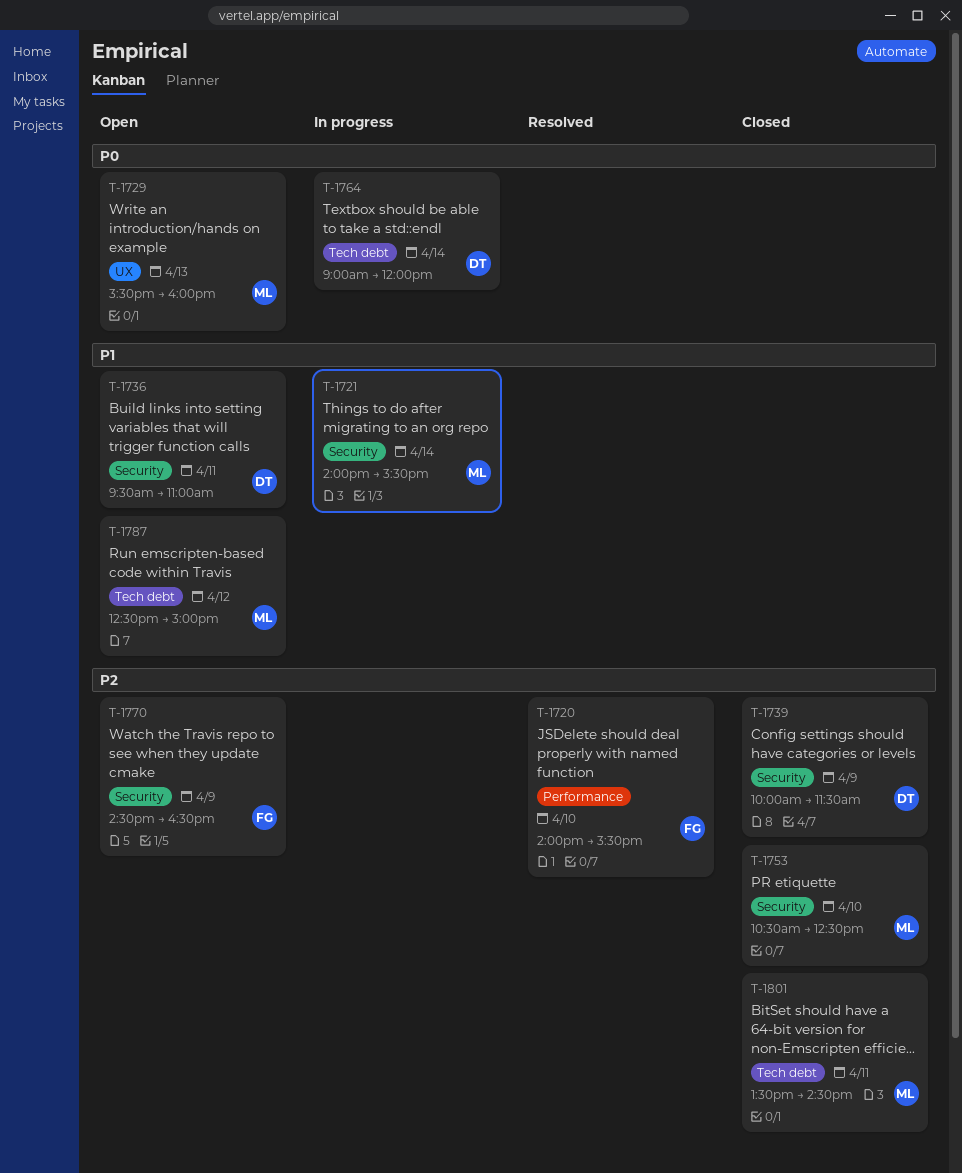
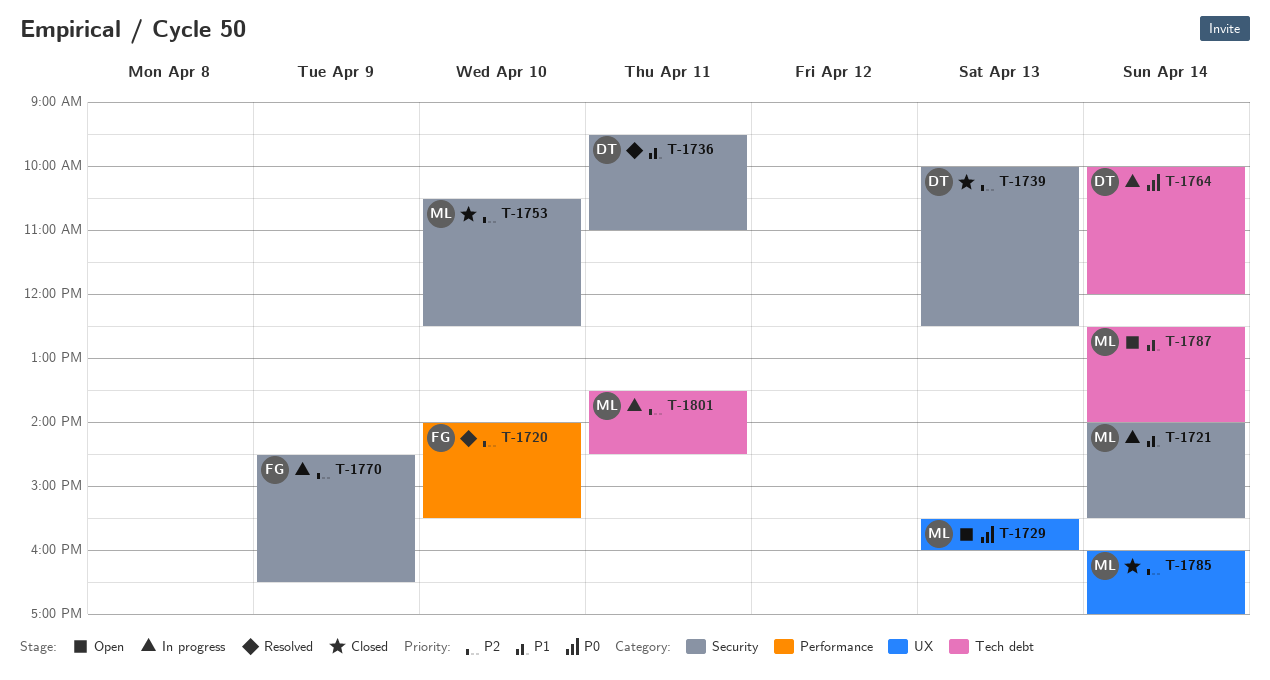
T-1736, status: Open -> Resolved
T-1739, day: Apr 9 -> Apr 13
T-1739, ends: 11:30 -> 12:30
T-1764, begins: 09:00 -> 10:00
T-1770, status: Open -> In progress
T-1785: none -> present
T-1787, day: Apr 12 -> Apr 14
T-1787, ends: 15:00 -> 14:00
T-1801, status: Closed -> In progress

